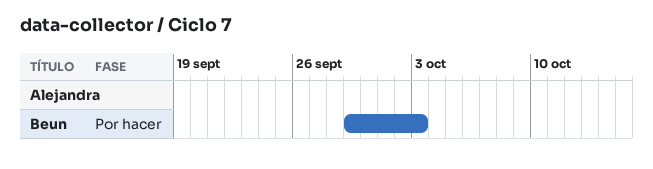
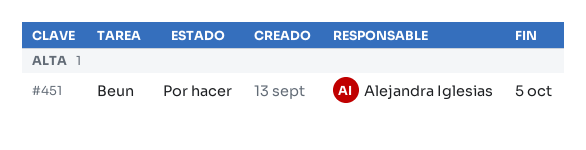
Beun, due: Oct 3 -> Oct 5

